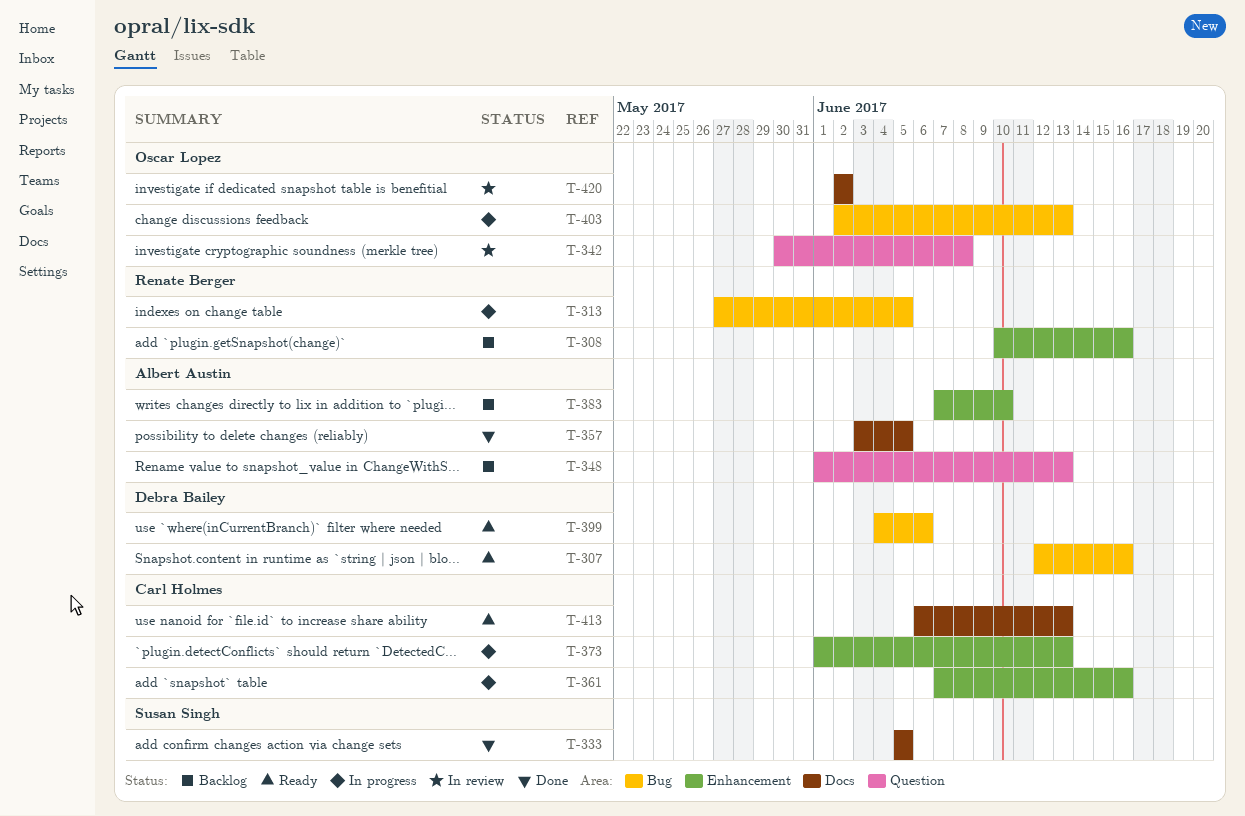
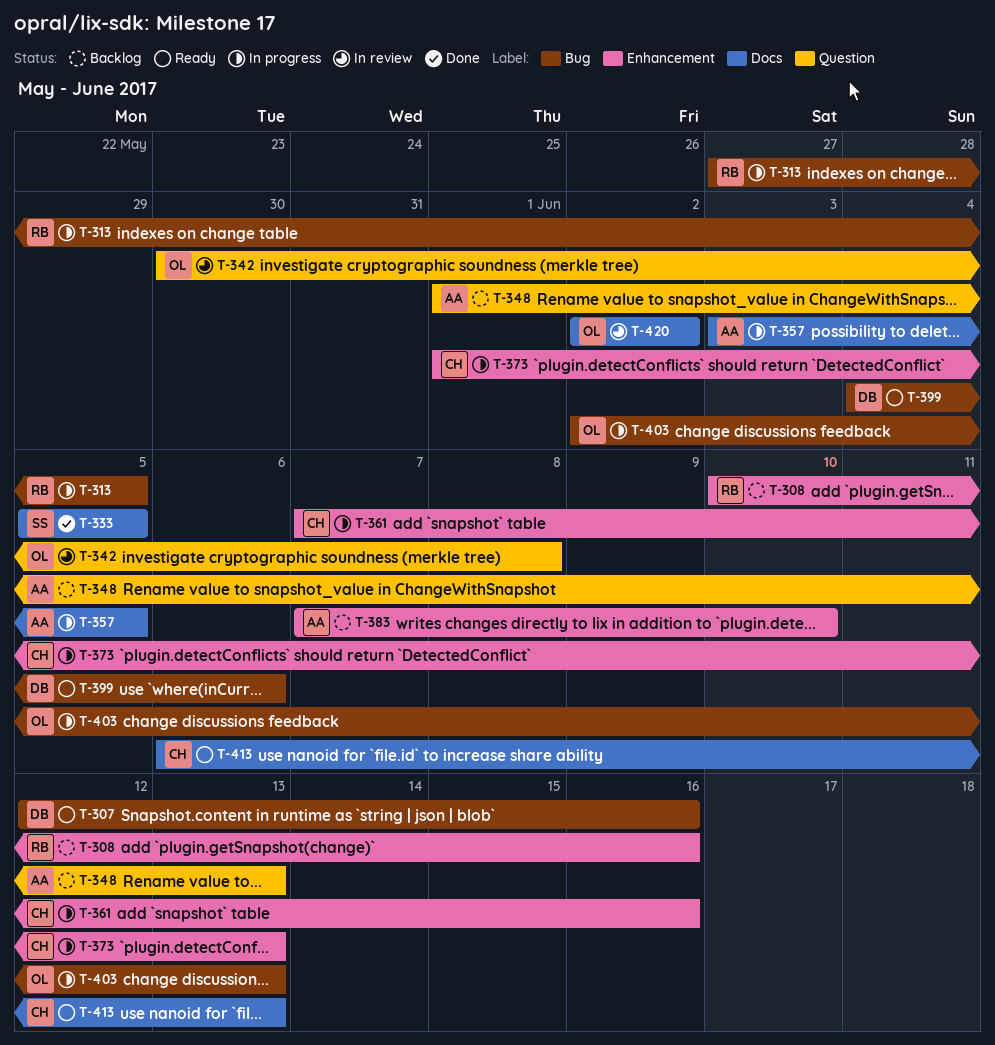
T-357, status: Done -> In progress

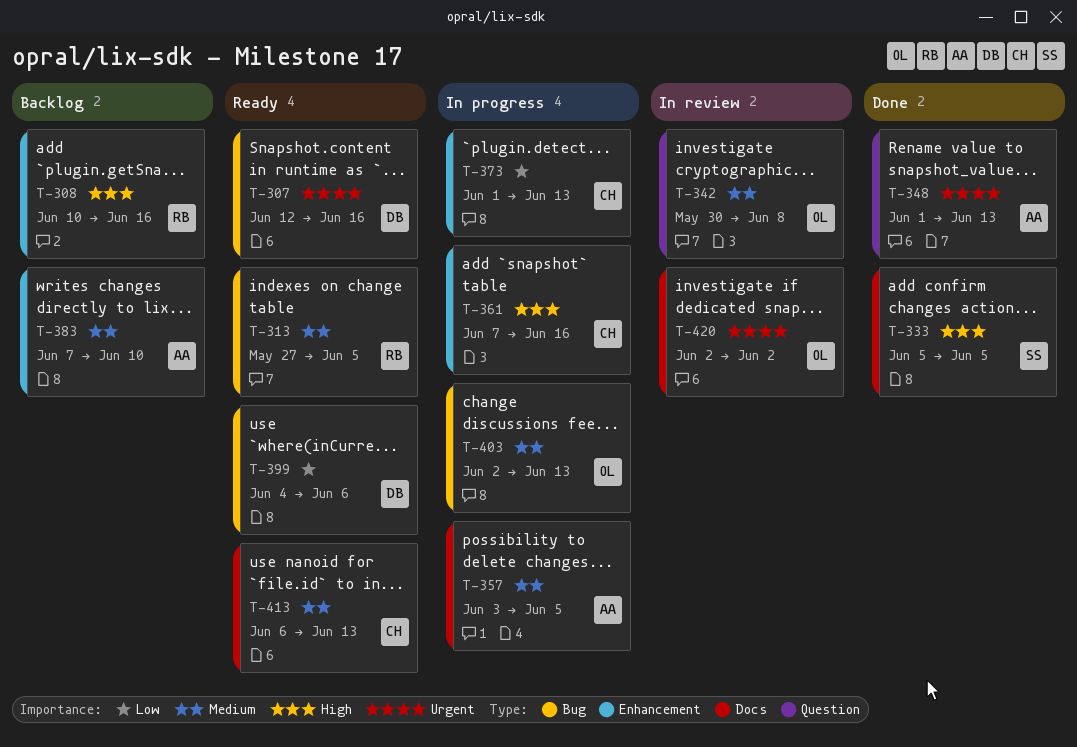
T-313, status: In progress -> Ready
T-348, status: Backlog -> Done

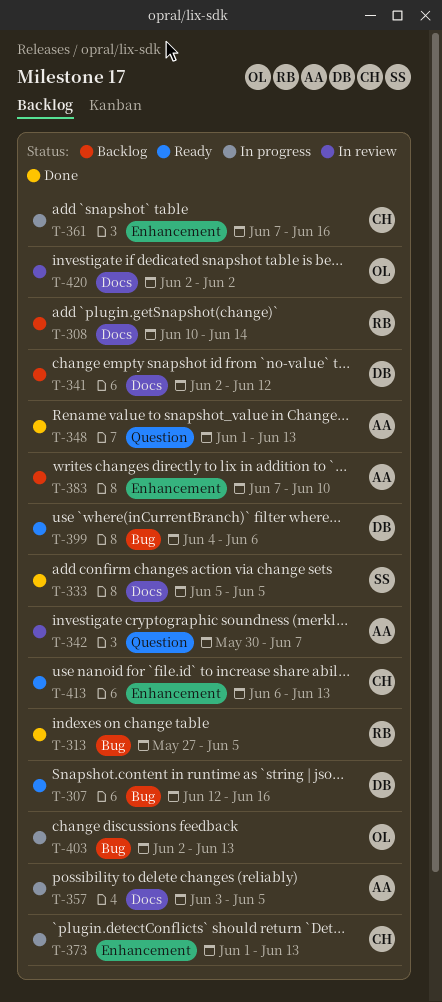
T-308, label: Enhancement -> Docs
T-308, due: Jun 16 -> Jun 14
T-313, status: Ready -> Done
T-341: none -> present
T-342, owner: OL -> AA
T-342, due: Jun 8 -> Jun 7
T-413, label: Docs -> Enhancement

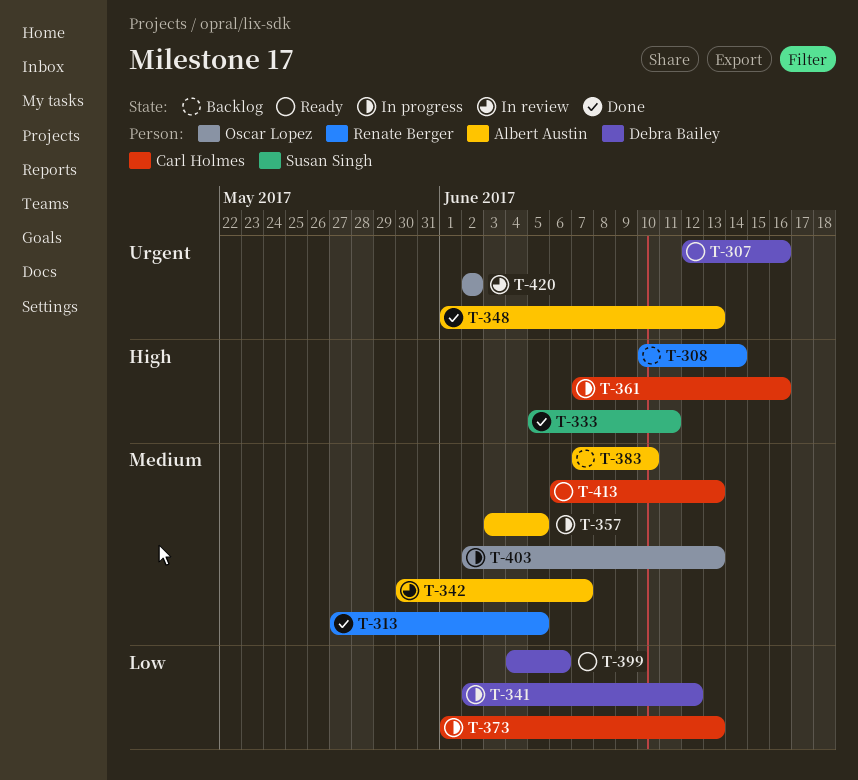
T-333, due: Jun 5 -> Jun 11
T-341, status: Backlog -> In progress

